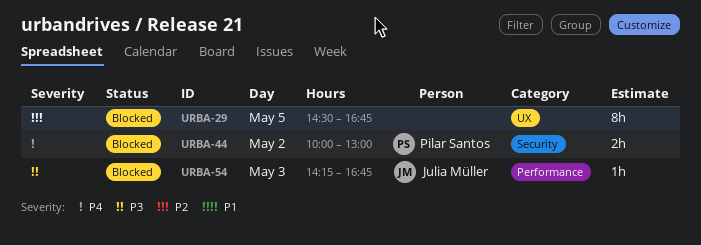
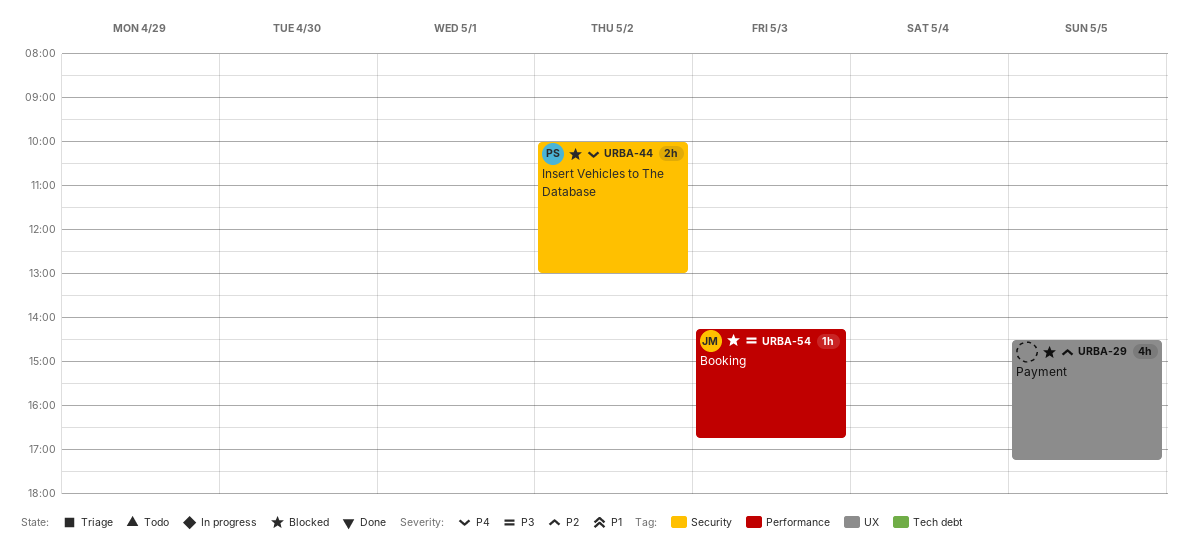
URBA-29, estimate: 8h -> 4h
URBA-29, ends: 16:45 -> 17:15

